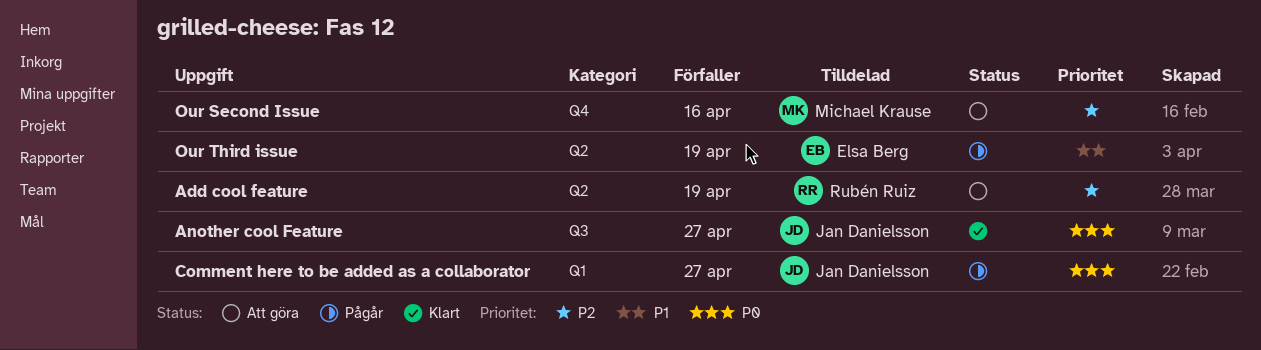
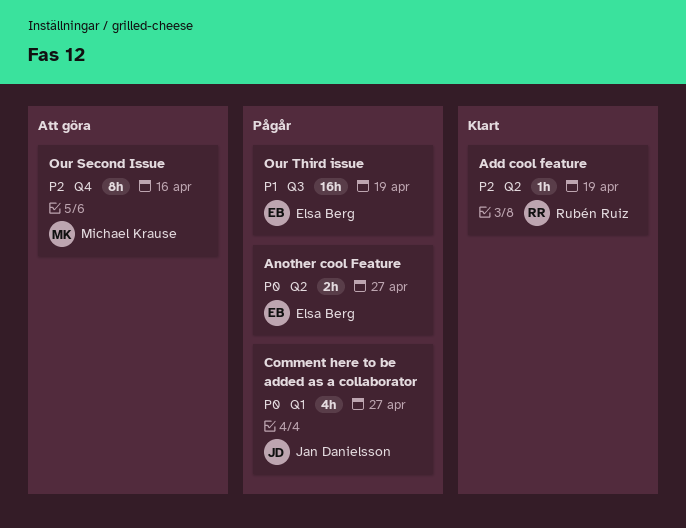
Add cool feature, status: Att göra -> Klart
Another cool Feature, status: Klart -> Pågår
Another cool Feature, owner: Jan Danielsson -> Elsa Berg
Another cool Feature, label: Q3 -> Q2
Our Third issue, label: Q2 -> Q3

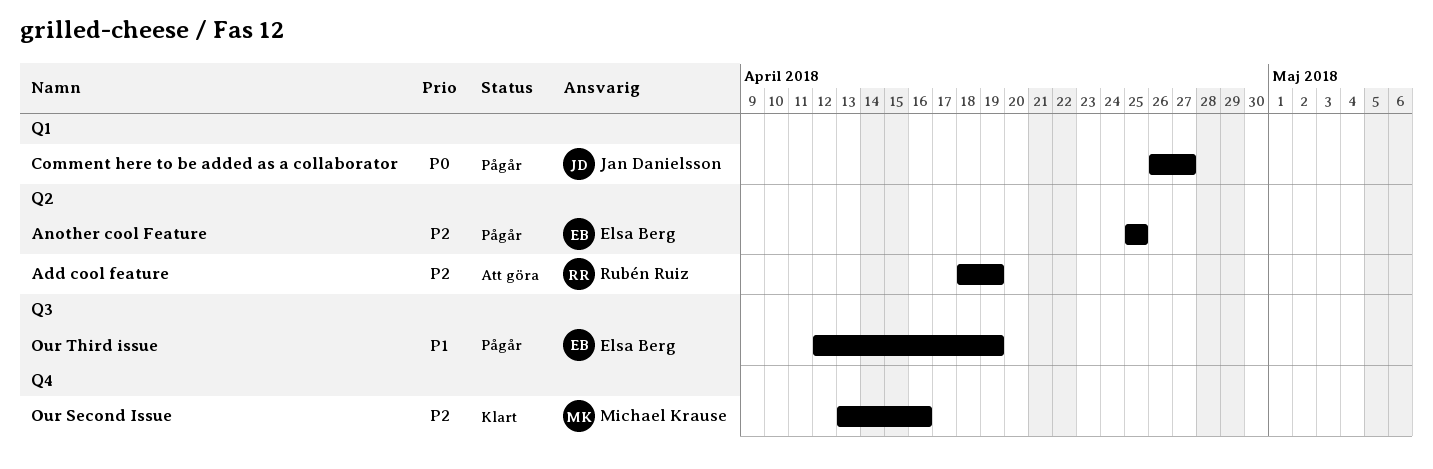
Add cool feature, status: Klart -> Att göra
Another cool Feature, priority: P0 -> P2
Another cool Feature, due: Apr 27 -> Apr 25
Our Second Issue, status: Att göra -> Klart

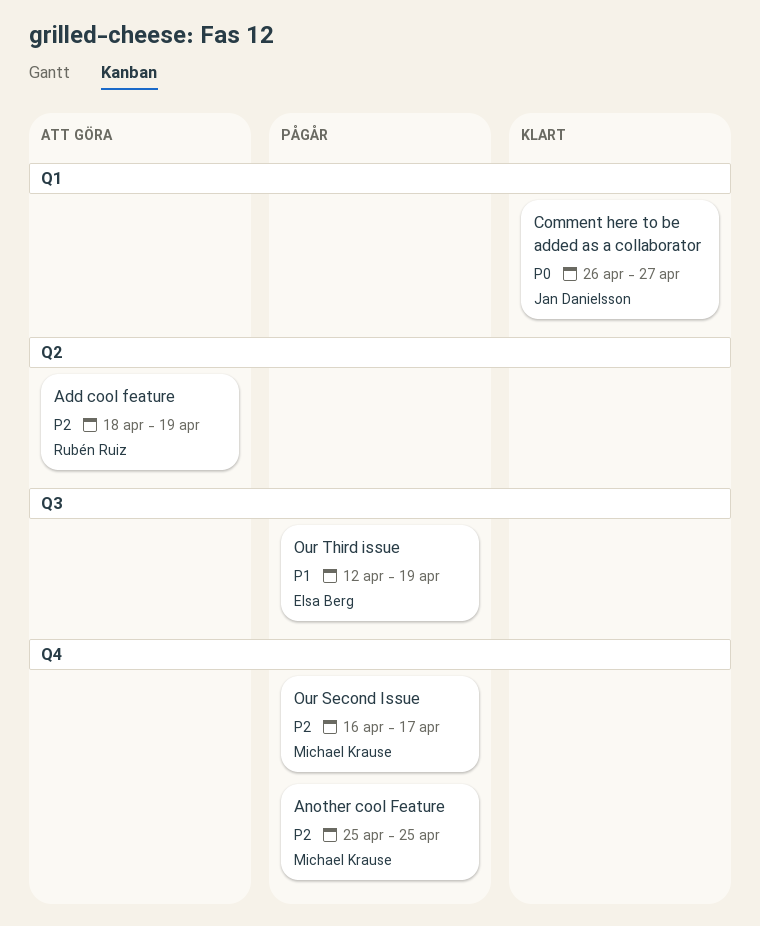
Another cool Feature, owner: Elsa Berg -> Michael Krause
Another cool Feature, label: Q2 -> Q4
Comment here to be added as a collaborator, status: Pågår -> Klart
Our Second Issue, status: Klart -> Pågår
Our Second Issue, start: Apr 13 -> Apr 16
Our Second Issue, due: Apr 16 -> Apr 17

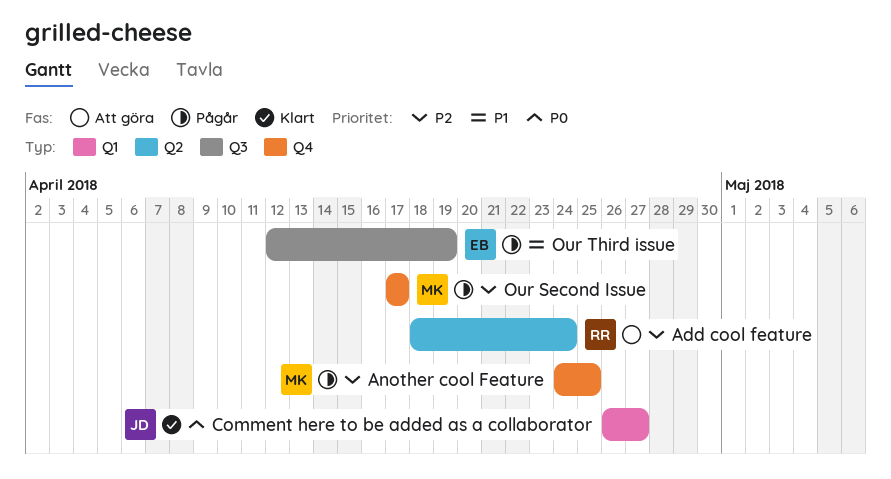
Add cool feature, due: Apr 19 -> Apr 24
Another cool Feature, start: Apr 25 -> Apr 24
Our Second Issue, start: Apr 16 -> Apr 17

